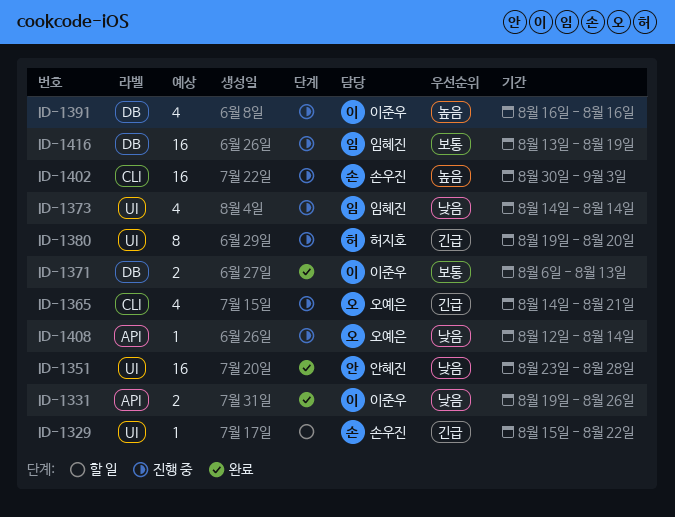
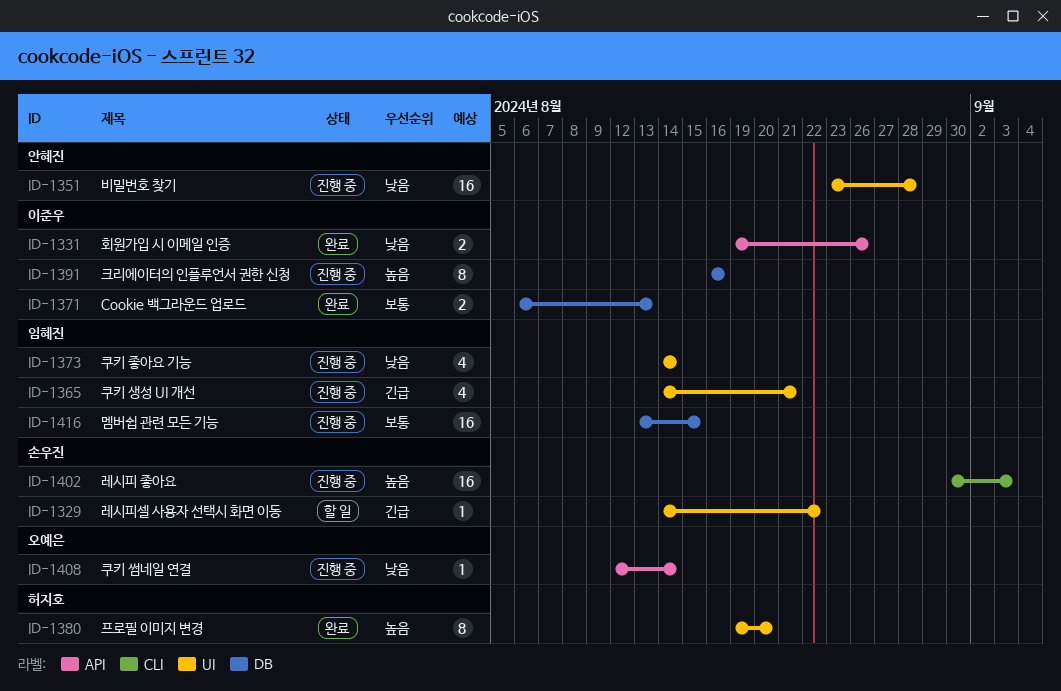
ID-1329, start: Aug 15 -> Aug 14
ID-1351, status: 완료 -> 진행 중
ID-1365, owner: 오예은 -> 임혜진
ID-1365, label: CLI -> UI
ID-1380, status: 진행 중 -> 완료
ID-1380, priority: 긴급 -> 높음
ID-1391, estimate: 4 -> 8
ID-1416, due: Aug 19 -> Aug 15

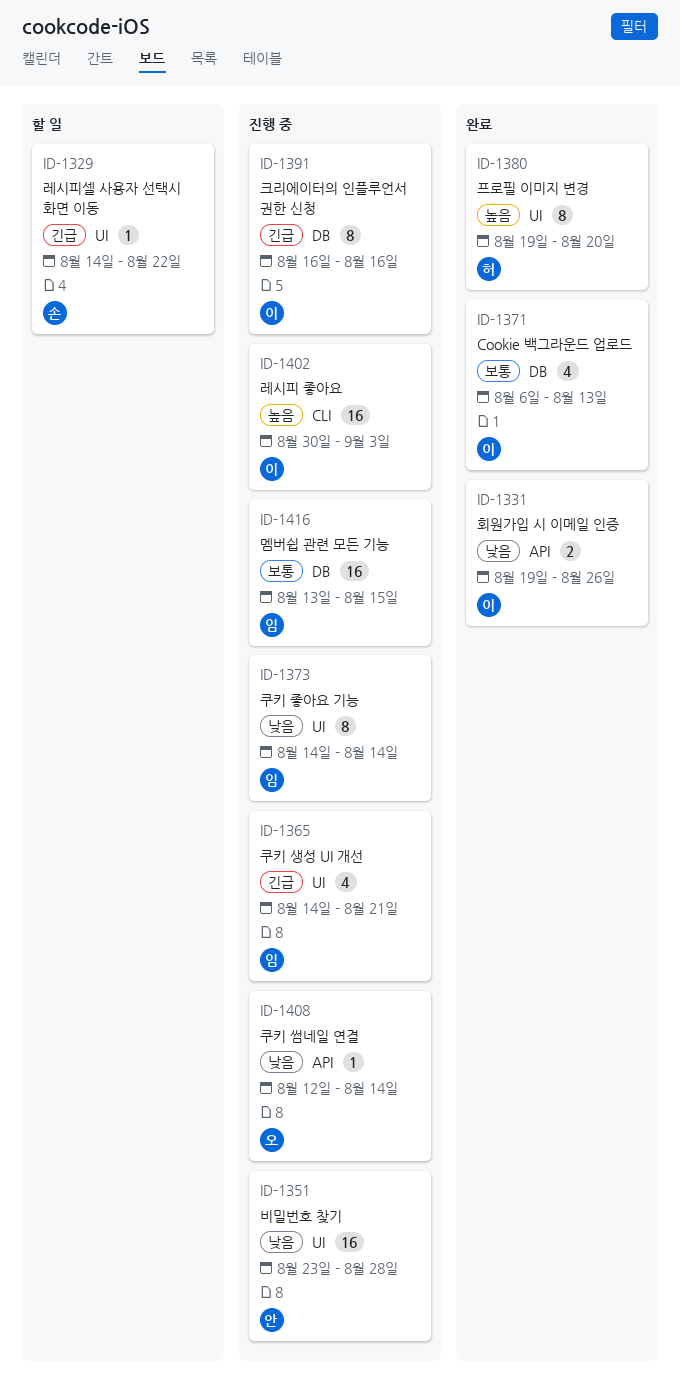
ID-1371, estimate: 2 -> 4
ID-1373, estimate: 4 -> 8
ID-1391, priority: 높음 -> 긴급
ID-1402, owner: 손우진 -> 이준우

